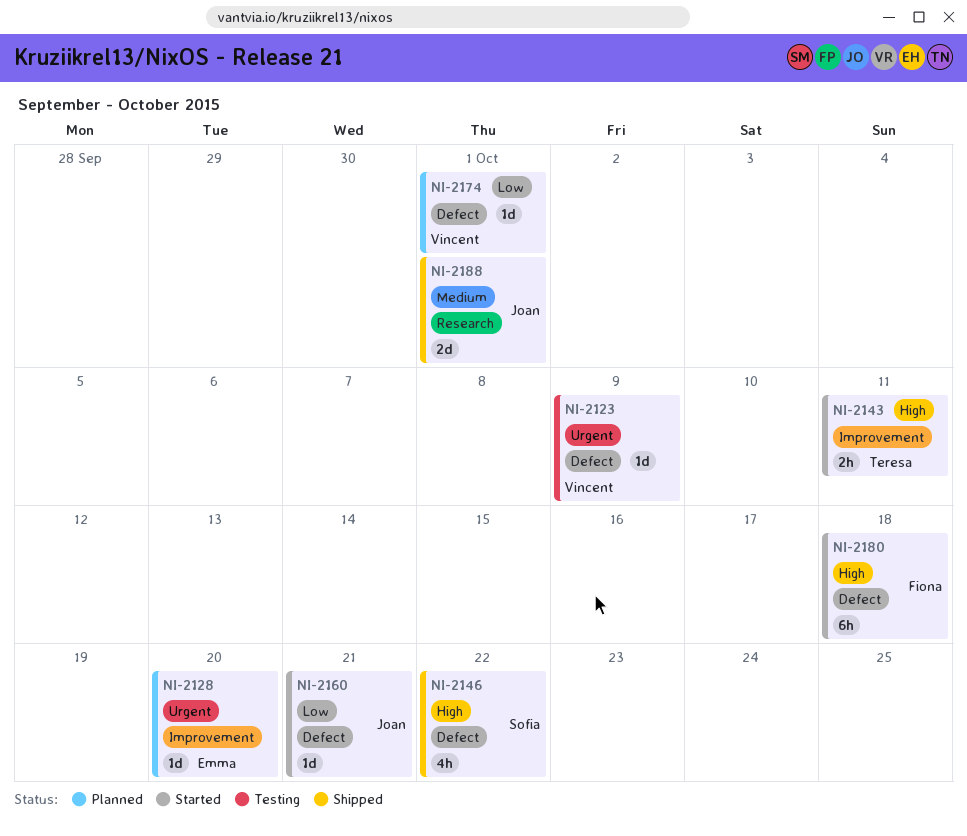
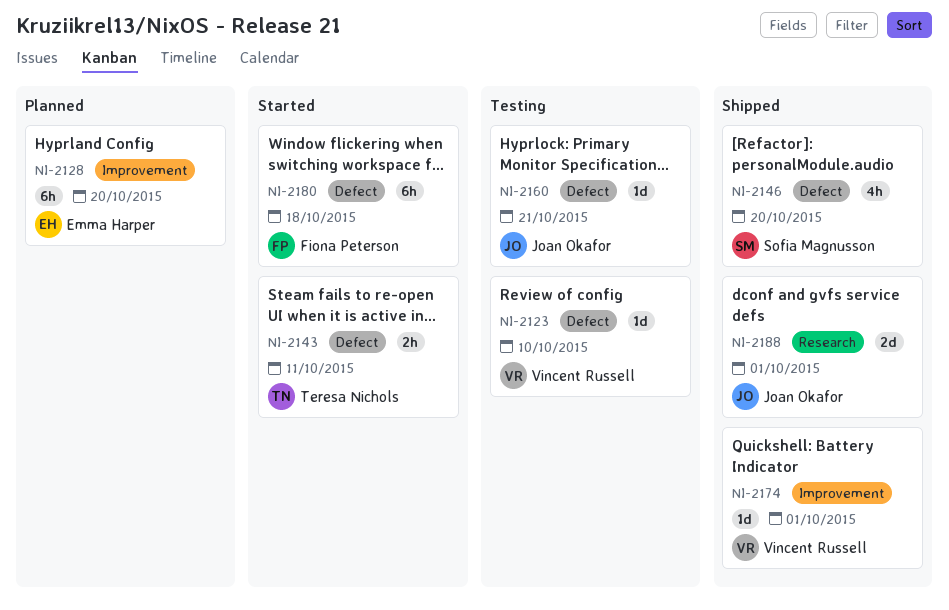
NI-2123, due: Oct 9 -> Oct 10
NI-2128, estimate: 1d -> 6h
NI-2143, label: Improvement -> Defect
NI-2146, due: Oct 22 -> Oct 20
NI-2160, status: Started -> Testing
NI-2174, status: Planned -> Shipped
NI-2174, label: Defect -> Improvement

